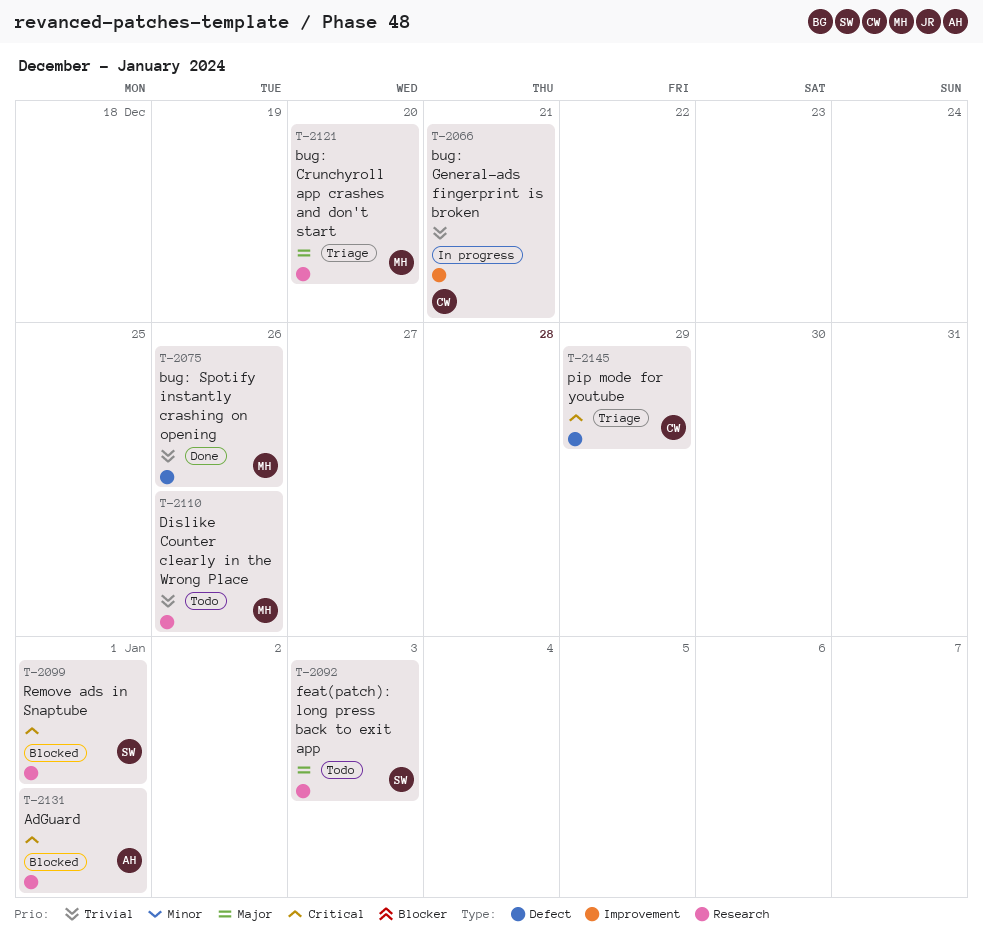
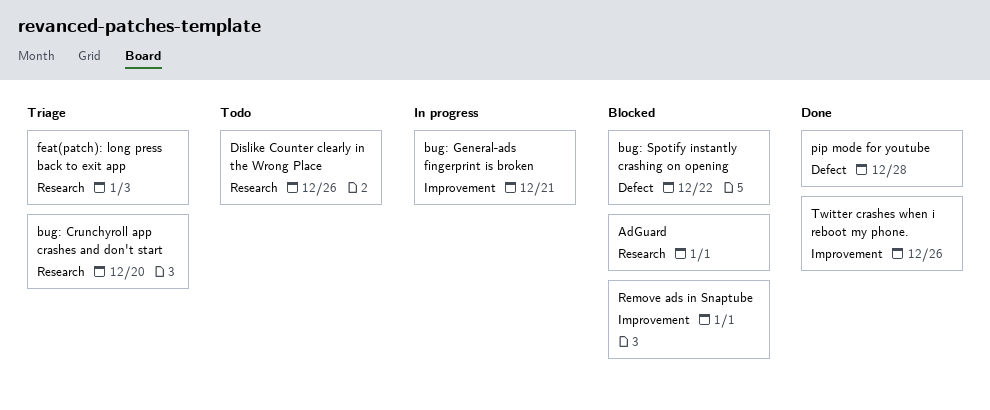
bug: Spotify instantly crashing on opening, status: Done -> Blocked
bug: Spotify instantly crashing on opening, due: Dec 26 -> Dec 22
feat(patch): long press back to exit app, status: Todo -> Triage
pip mode for youtube, status: Triage -> Done
pip mode for youtube, due: Dec 29 -> Dec 28
Remove ads in Snaptube, label: Research -> Improvement
Twitter crashes when i reboot my phone.: none -> present

